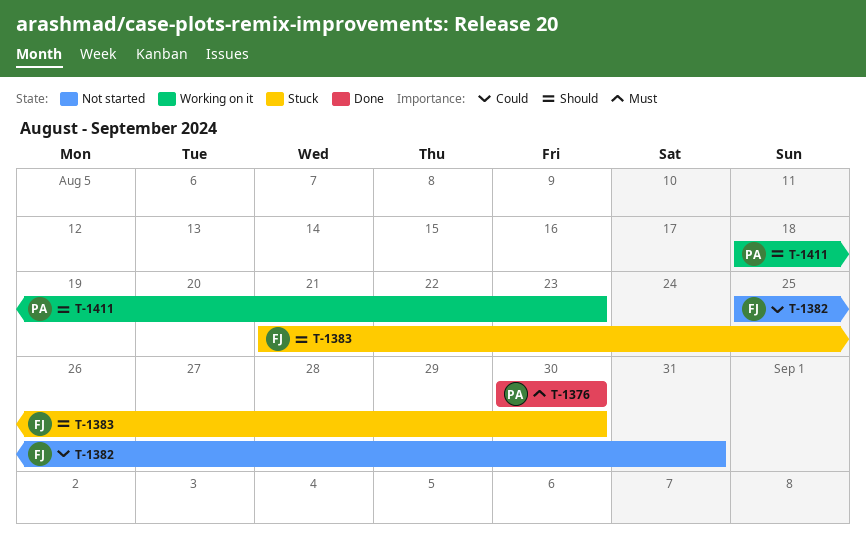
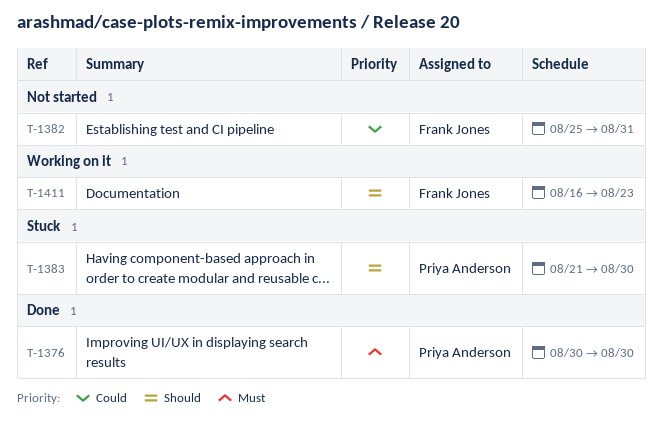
T-1383, owner: Frank Jones -> Priya Anderson
T-1411, owner: Priya Anderson -> Frank Jones
T-1411, start: Aug 18 -> Aug 16

